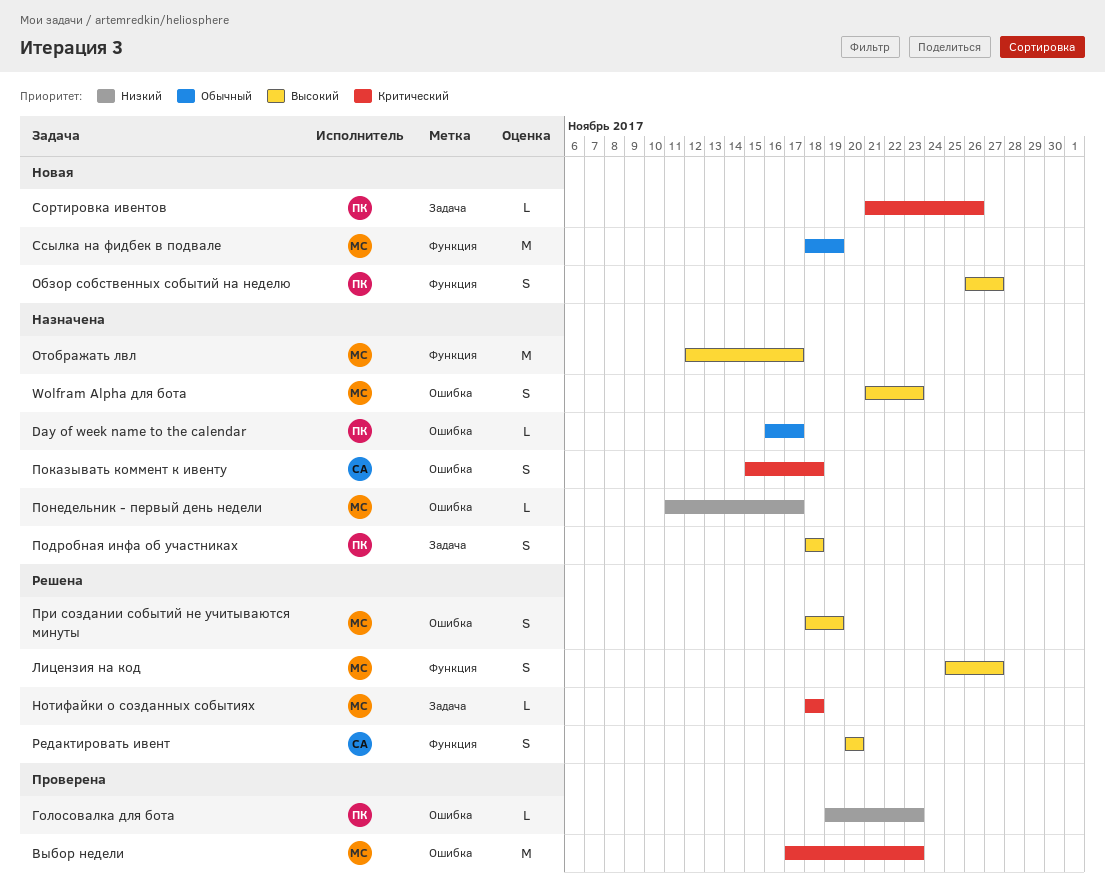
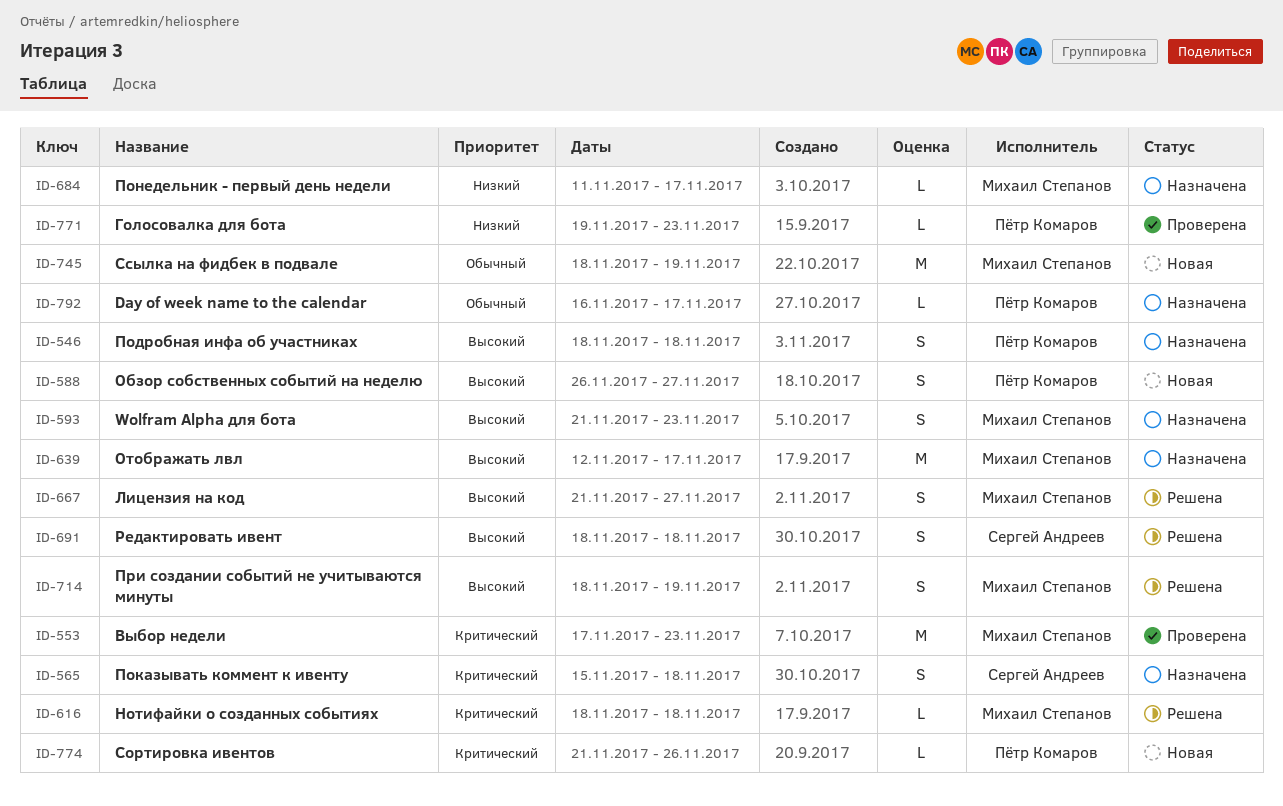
Лицензия на код, start: Nov 25 -> Nov 21
Редактировать ивент, start: Nov 20 -> Nov 18
Редактировать ивент, due: Nov 20 -> Nov 18

